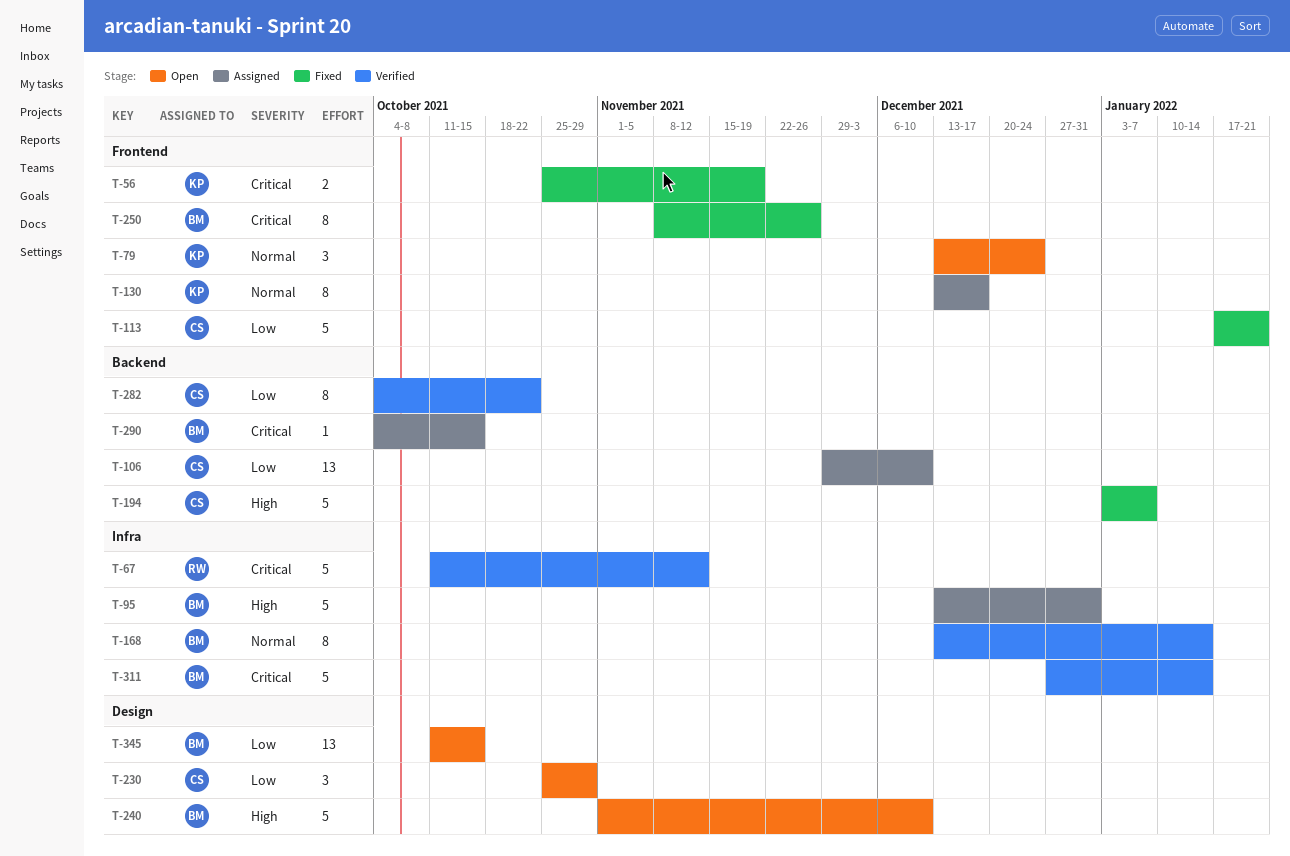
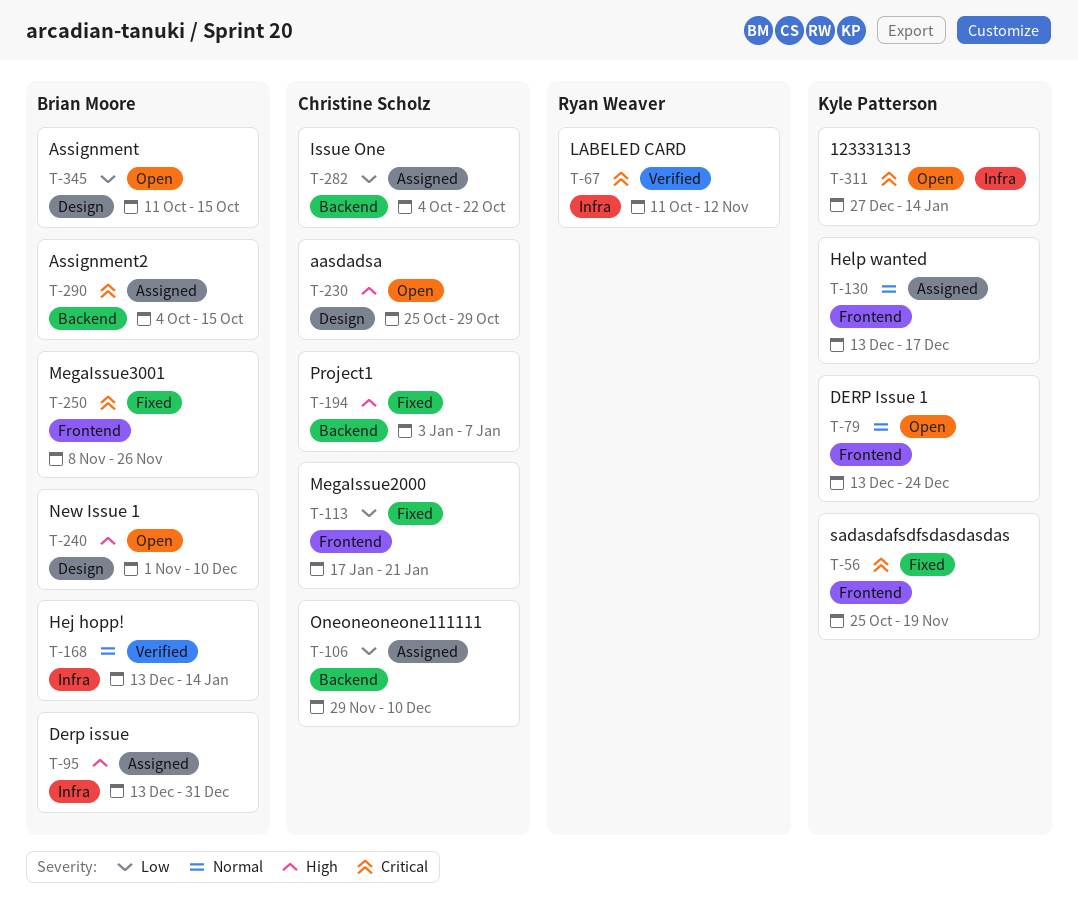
T-230, priority: Low -> High
T-282, status: Verified -> Assigned
T-311, status: Verified -> Open
T-311, owner: Brian Moore -> Kyle Patterson

